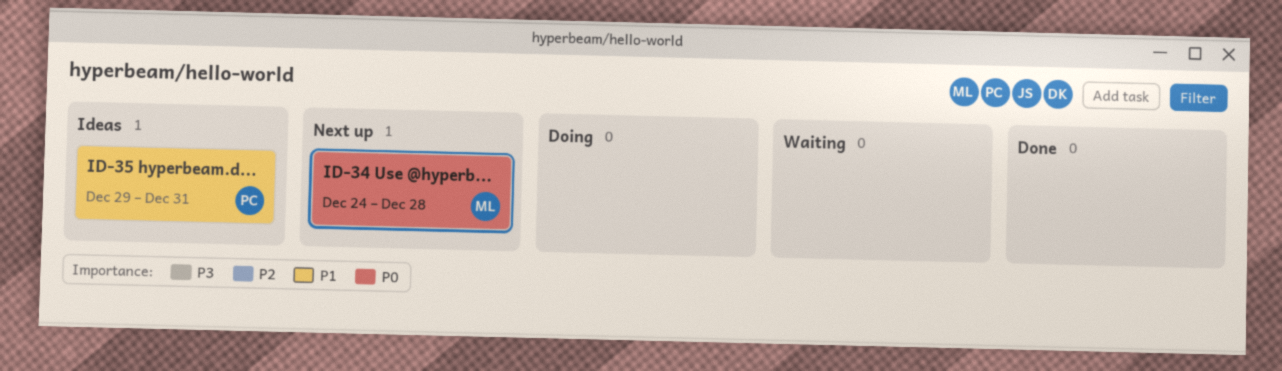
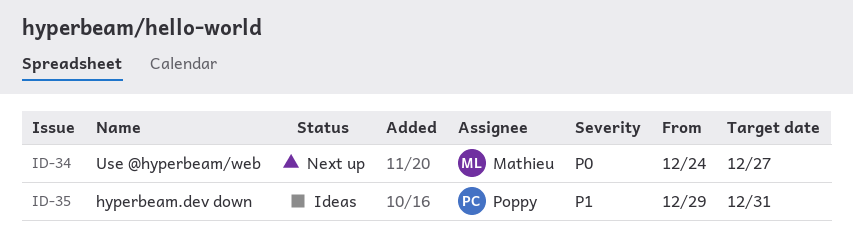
ID-34, due: Dec 28 -> Dec 27

